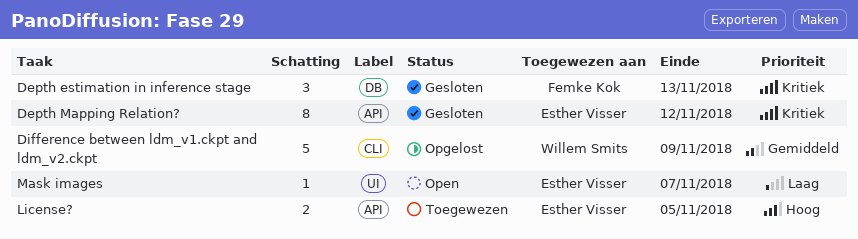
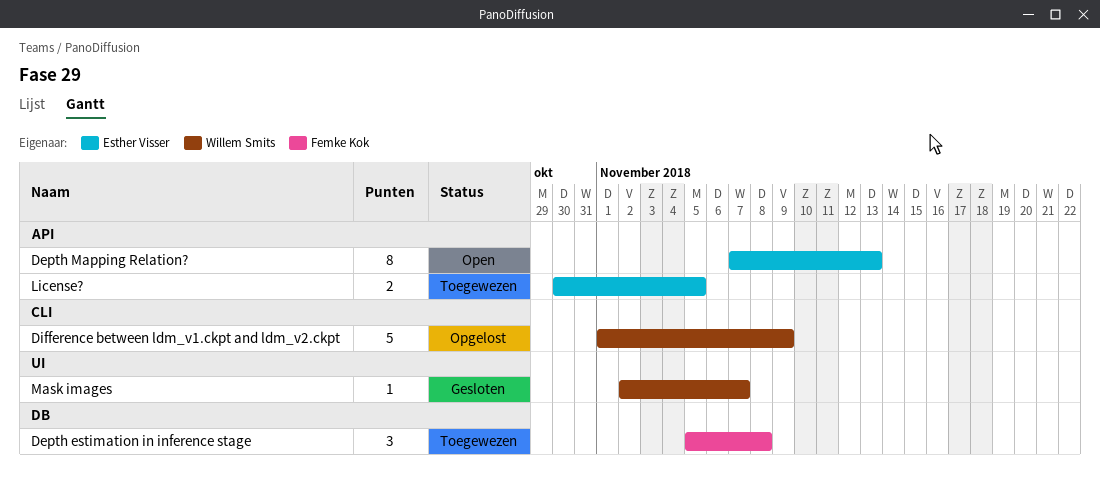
Depth estimation in inference stage, status: Gesloten -> Toegewezen
Depth estimation in inference stage, due: Nov 13 -> Nov 8
Depth Mapping Relation?, status: Gesloten -> Open
Depth Mapping Relation?, due: Nov 12 -> Nov 13
Mask images, status: Open -> Gesloten
Mask images, owner: Esther Visser -> Willem Smits

